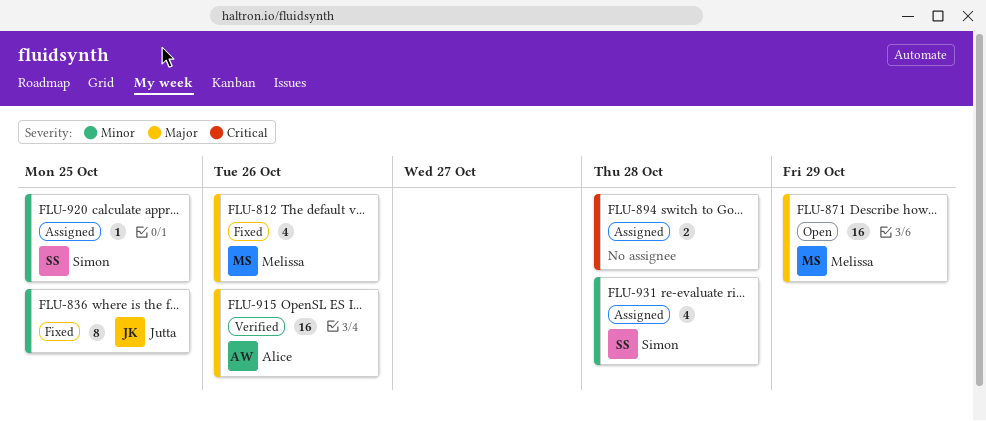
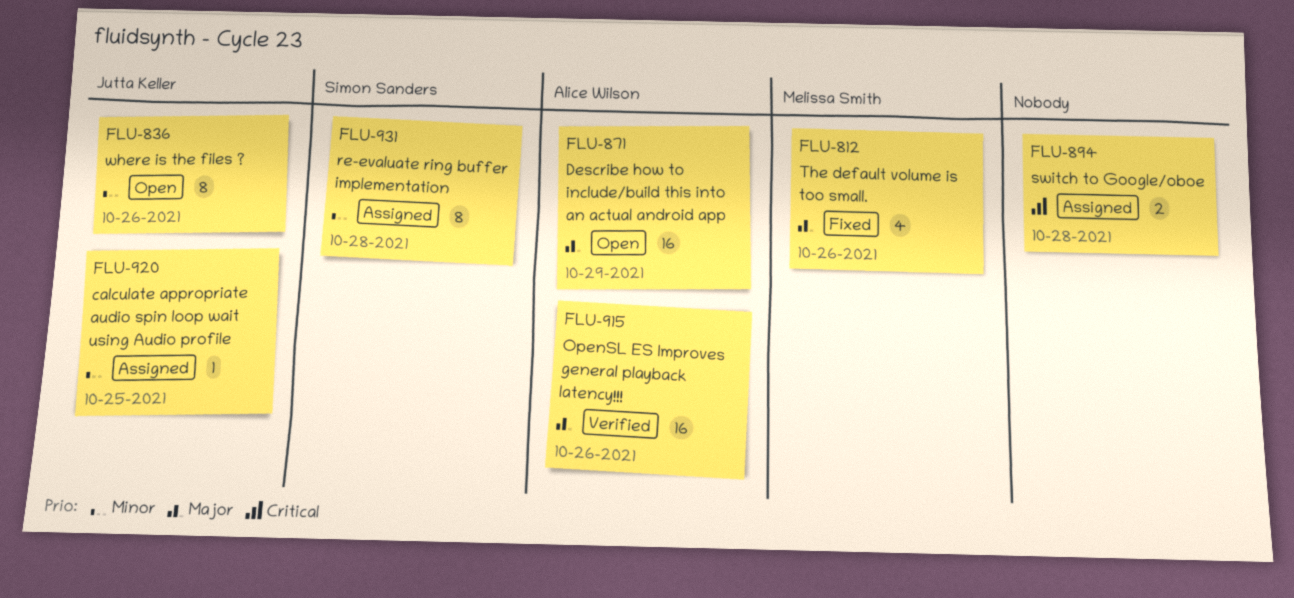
FLU-836, status: Fixed -> Open
FLU-836, due: Oct 25 -> Oct 26
FLU-871, owner: Melissa Smith -> Alice Wilson
FLU-920, owner: Simon Sanders -> Jutta Keller
FLU-931, estimate: 4 -> 8

